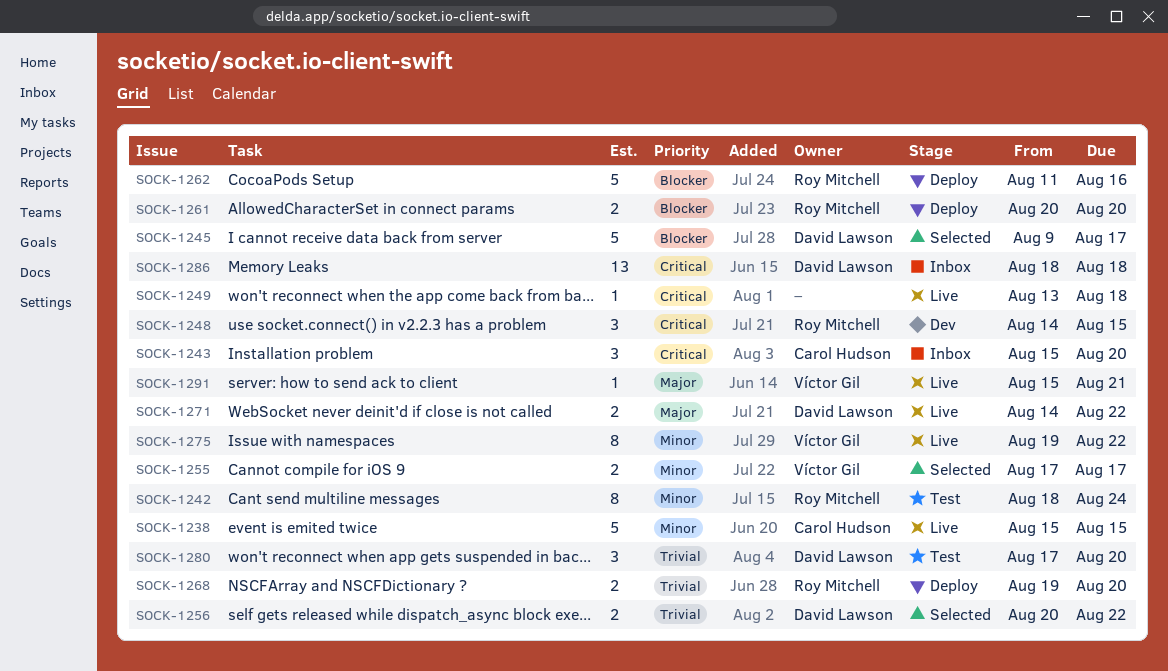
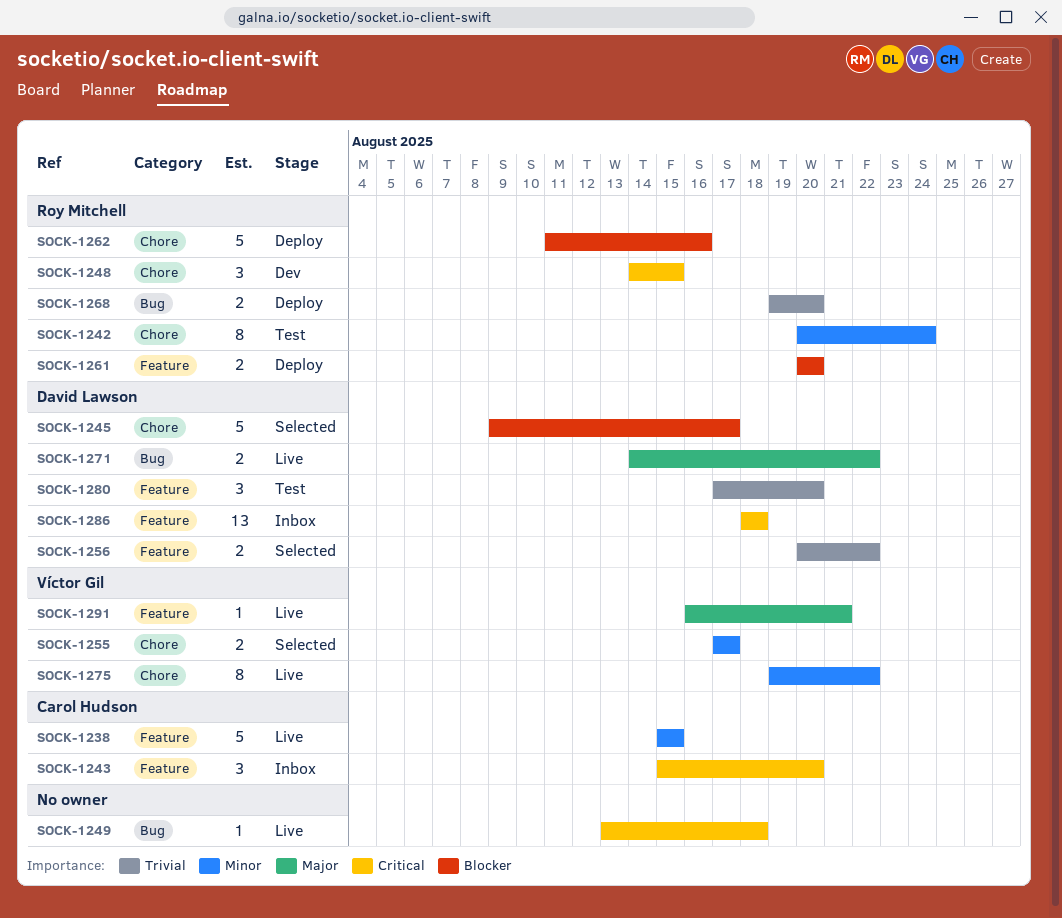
SOCK-1242, start: Aug 18 -> Aug 20
SOCK-1291, start: Aug 15 -> Aug 16

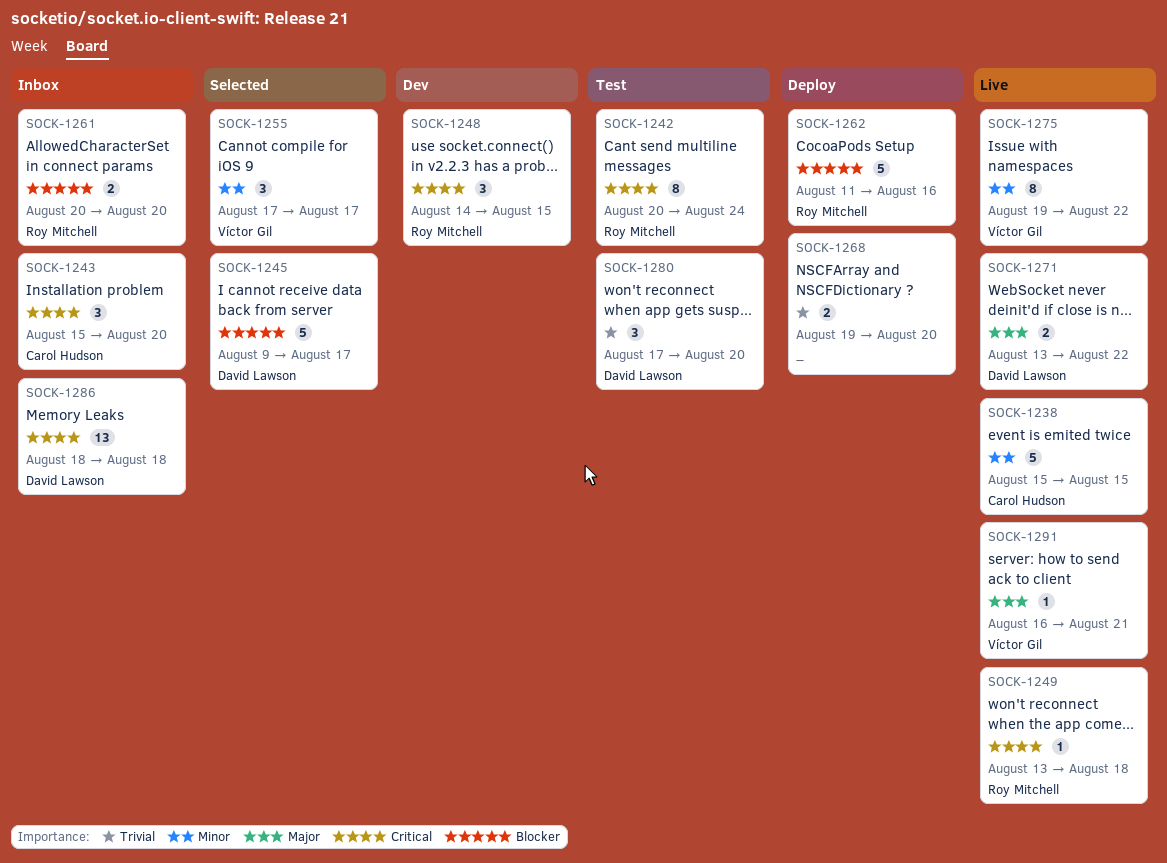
SOCK-1242, priority: Minor -> Critical
SOCK-1249, owner: none -> Roy Mitchell
SOCK-1255, estimate: 2 -> 3
SOCK-1256: present -> none
SOCK-1261, status: Deploy -> Inbox
SOCK-1268, owner: Roy Mitchell -> none
SOCK-1271, start: Aug 14 -> Aug 13

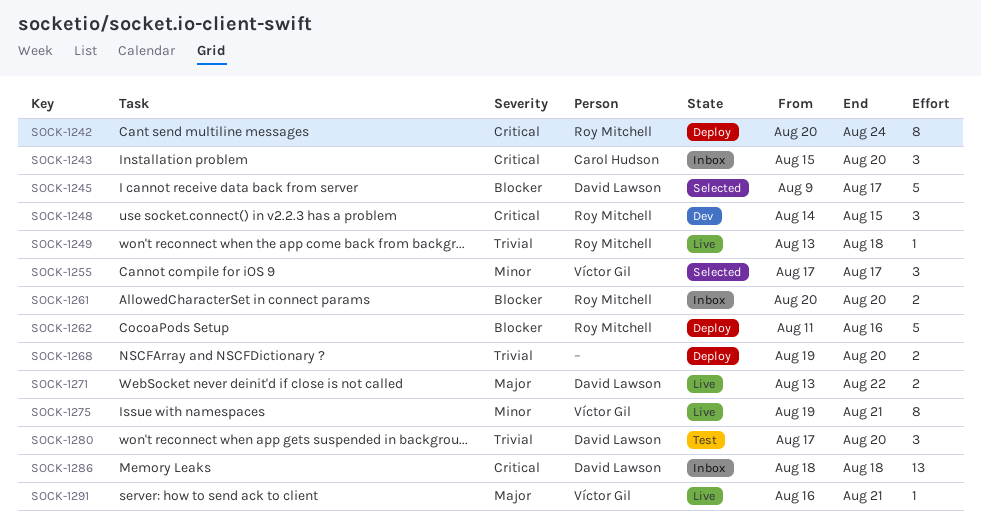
SOCK-1238: present -> none
SOCK-1242, status: Test -> Deploy
SOCK-1249, priority: Critical -> Trivial
SOCK-1275, due: Aug 22 -> Aug 21

